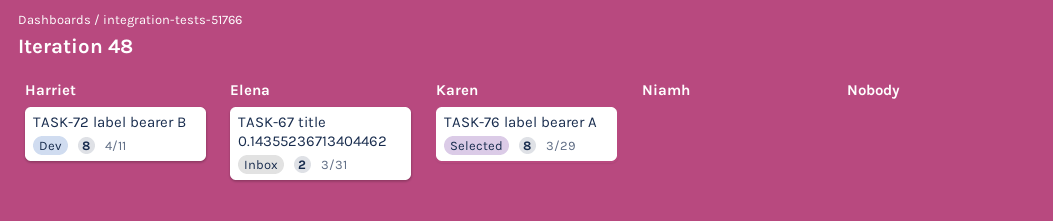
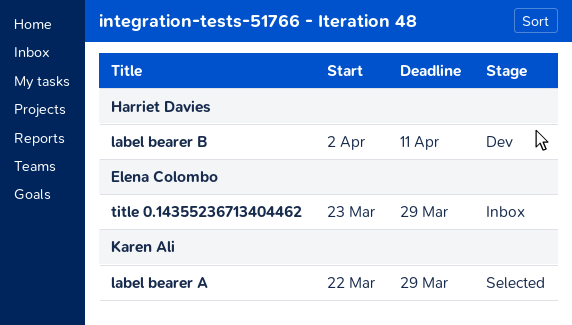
title 0.14355236713404462, due: Mar 31 -> Mar 29

